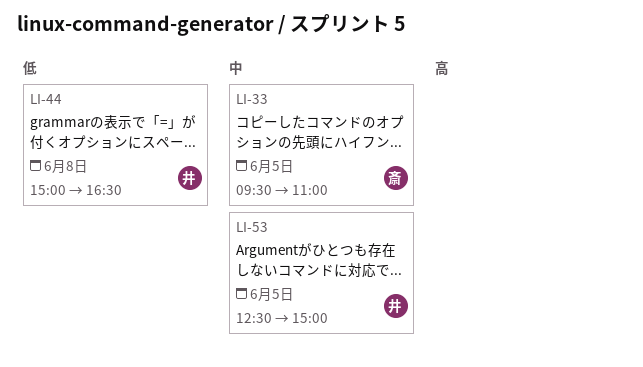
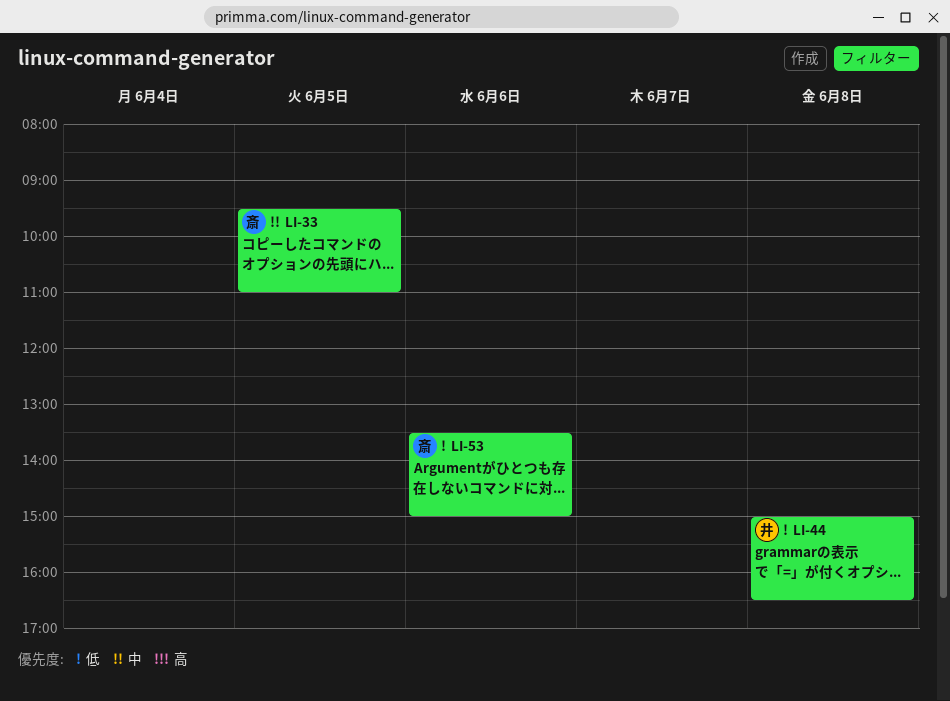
LI-53, owner: 井 -> 斎
LI-53, priority: 中 -> 低
LI-53, day: Jun 5 -> Jun 6
LI-53, begins: 12:30 -> 13:30

